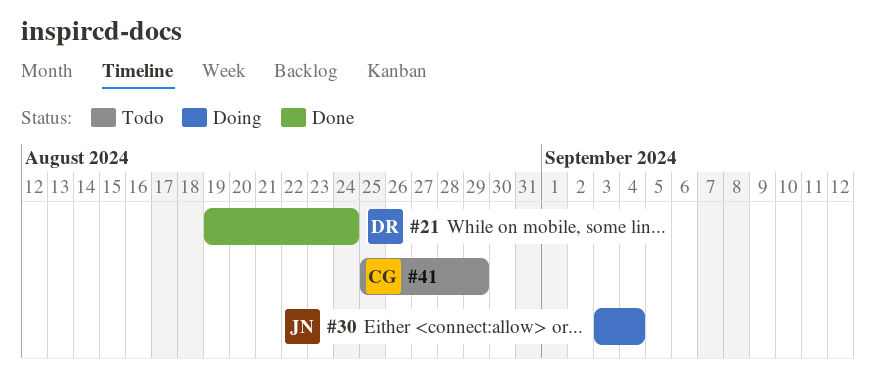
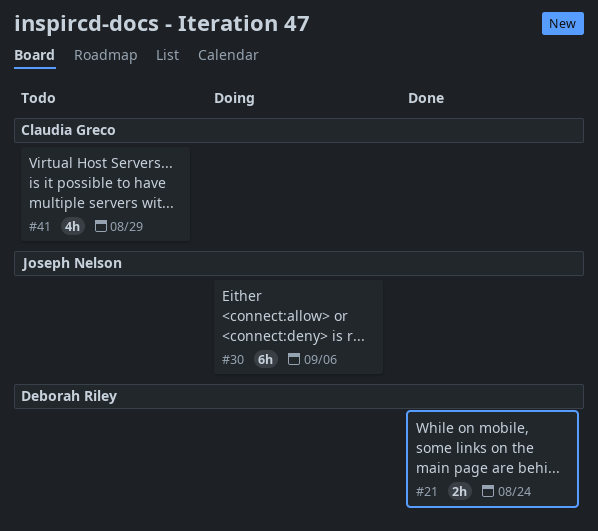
#30, due: Sep 4 -> Sep 6

